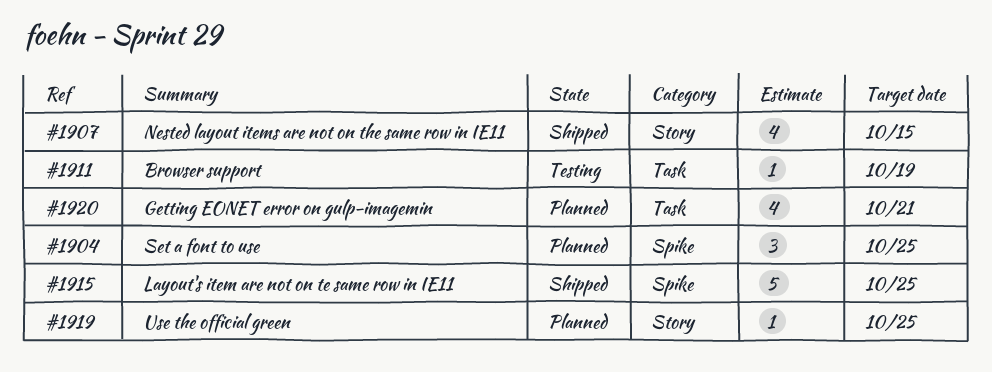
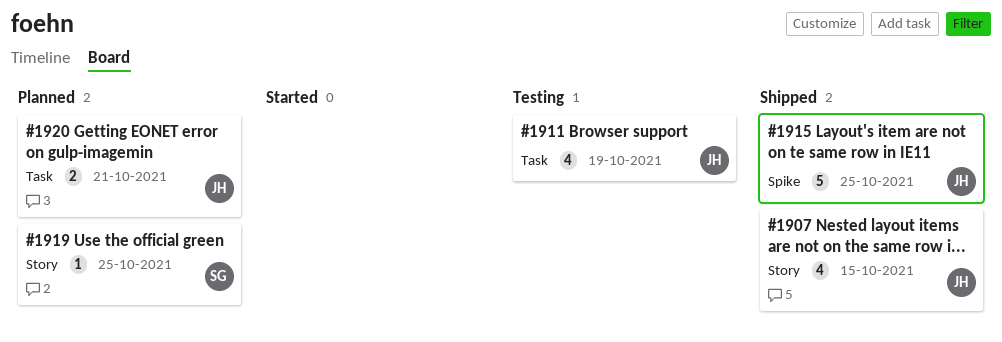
#1904: present -> none
#1911, estimate: 1 -> 4
#1920, estimate: 4 -> 2

